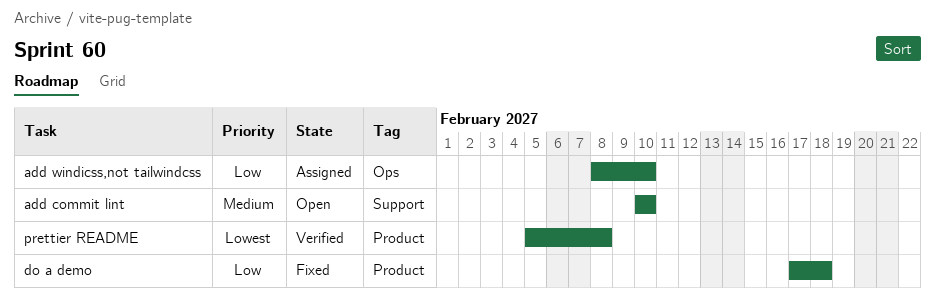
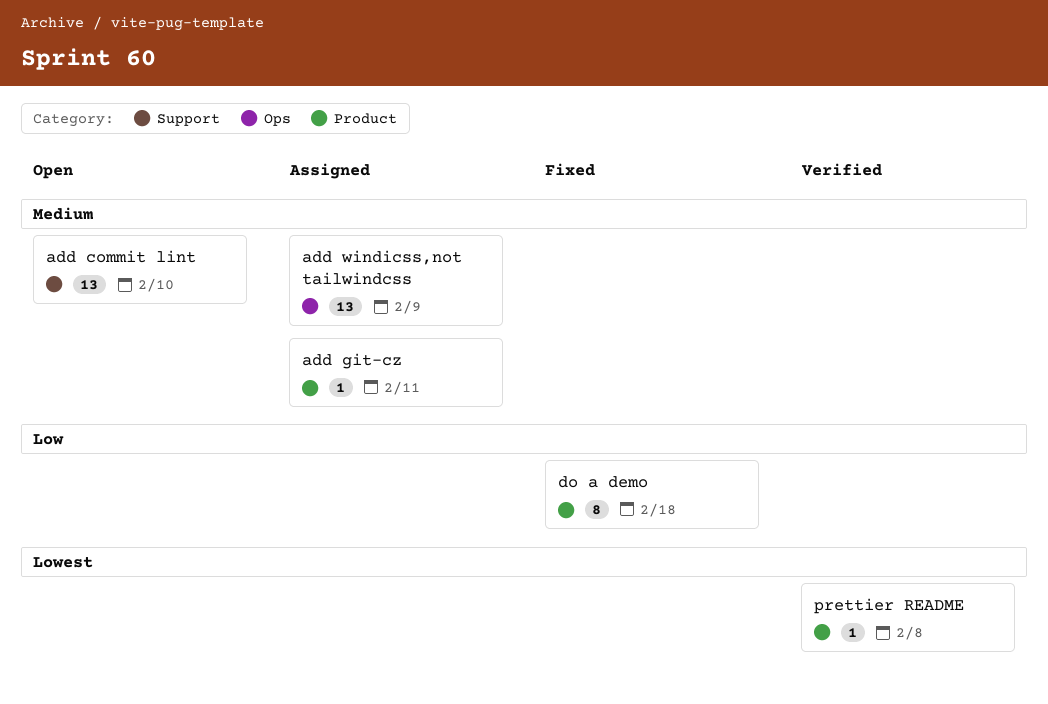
add git-cz: none -> present
add windicss,not tailwindcss, priority: Low -> Medium
add windicss,not tailwindcss, due: Feb 10 -> Feb 9

